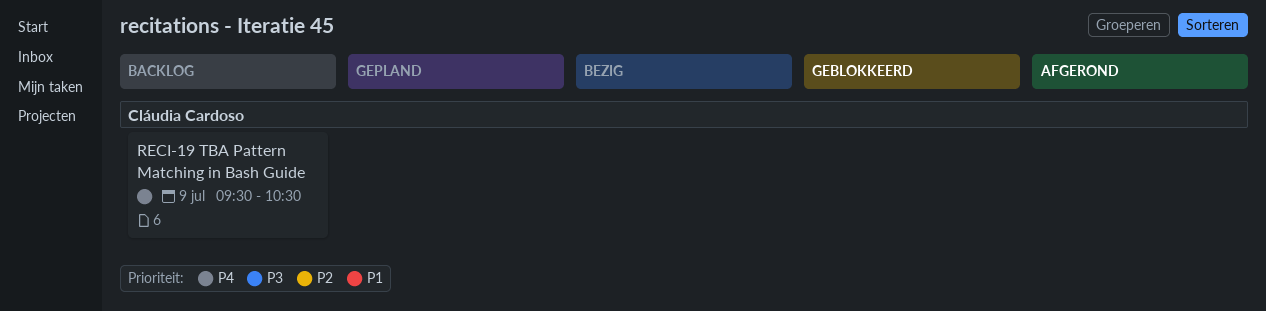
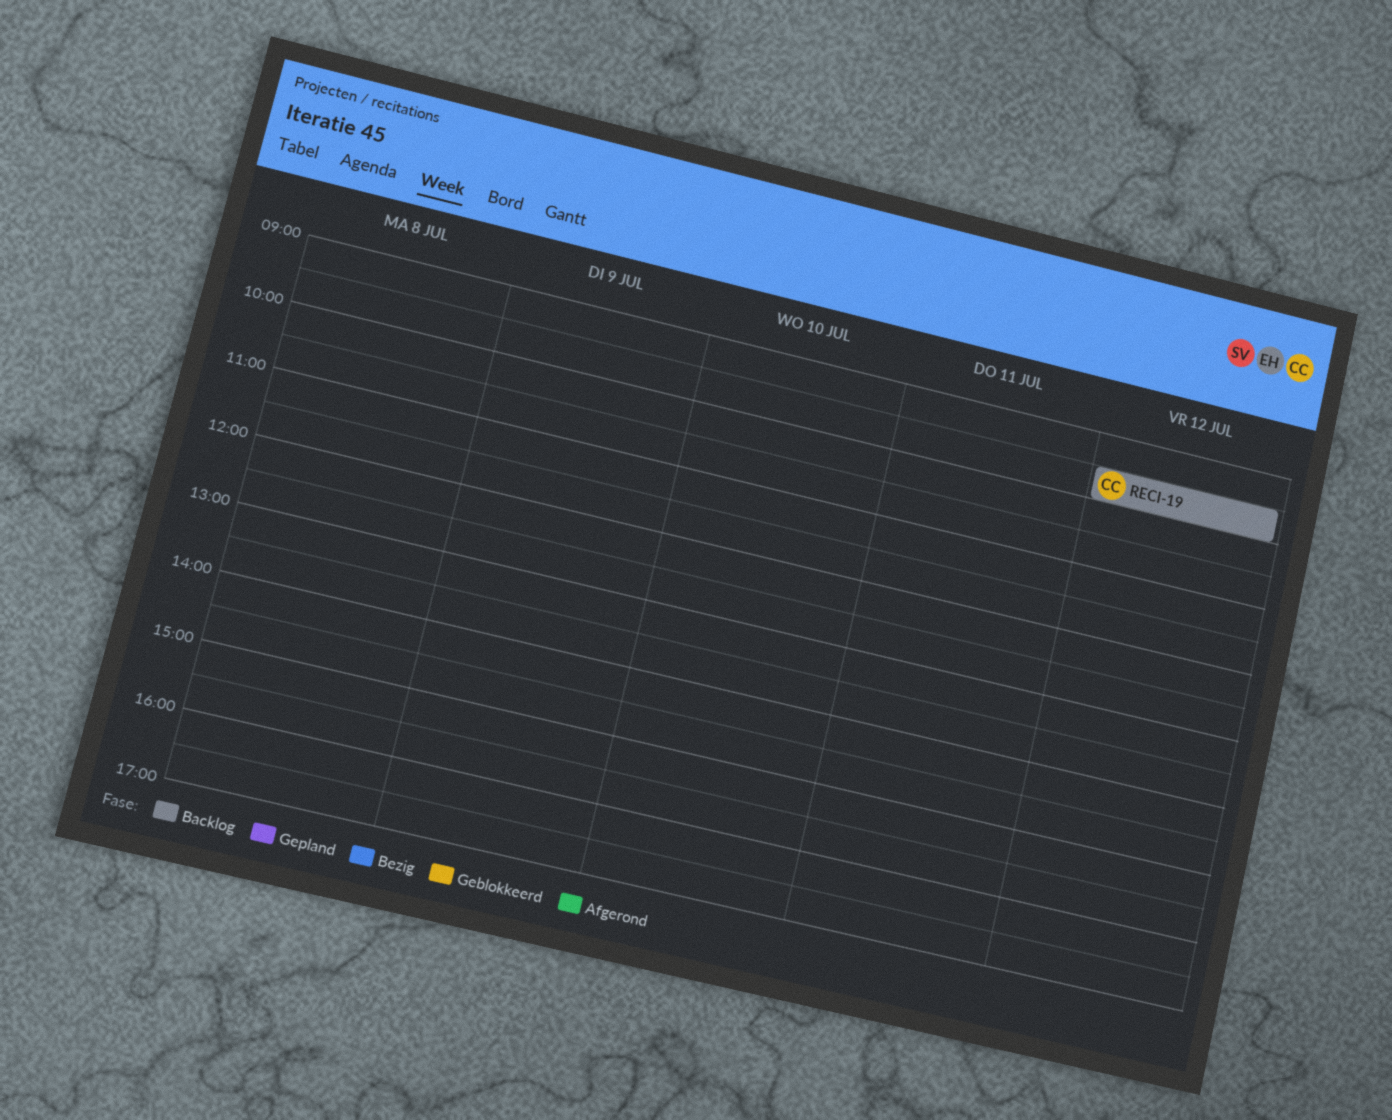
RECI-19, day: Jul 9 -> Jul 12
RECI-19, ends: 10:30 -> 10:00

